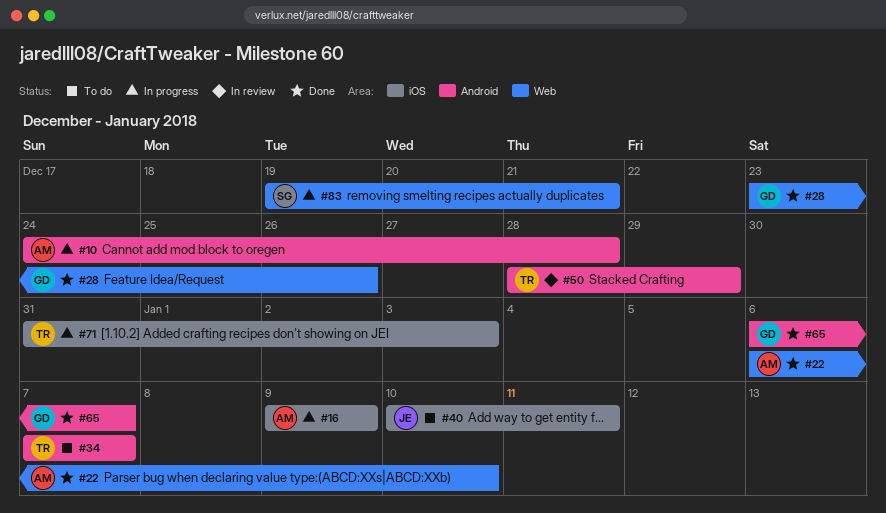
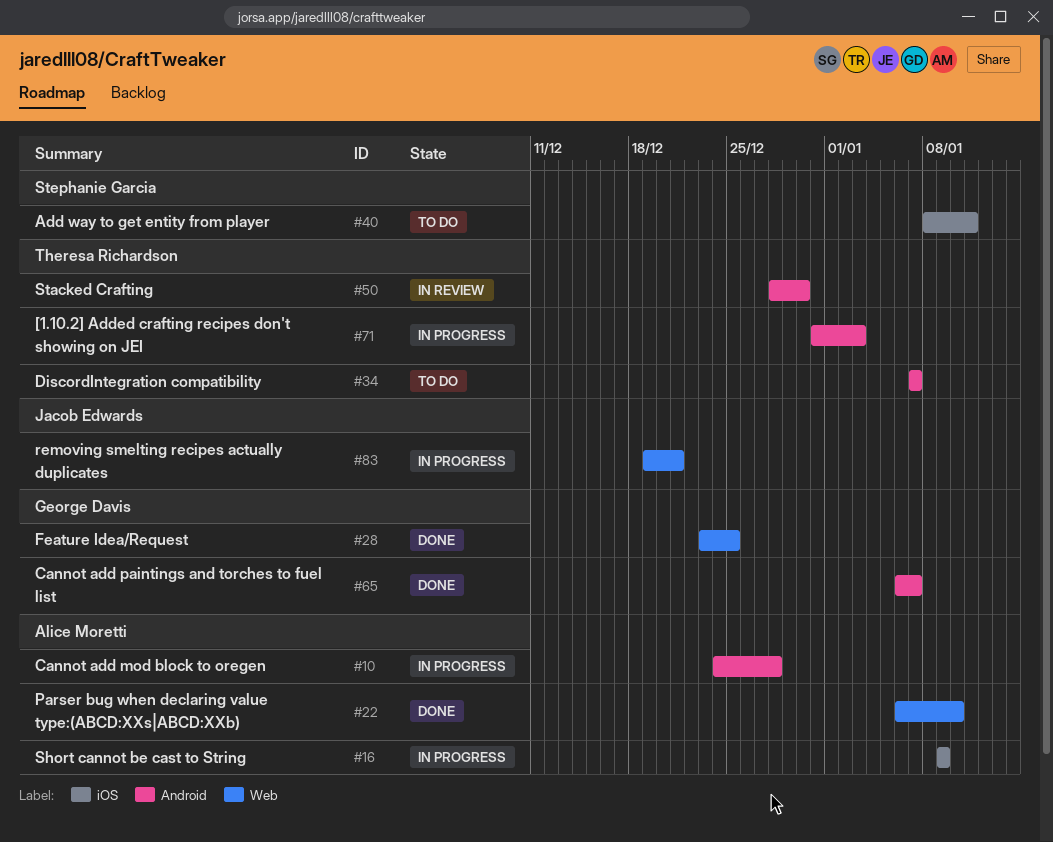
#28, due: Dec 26 -> Dec 25
#40, owner: Jacob Edwards -> Stephanie Garcia
#40, start: Jan 10 -> Jan 8
#50, due: Dec 29 -> Dec 30
#71, label: iOS -> Android
#83, owner: Stephanie Garcia -> Jacob Edwards

